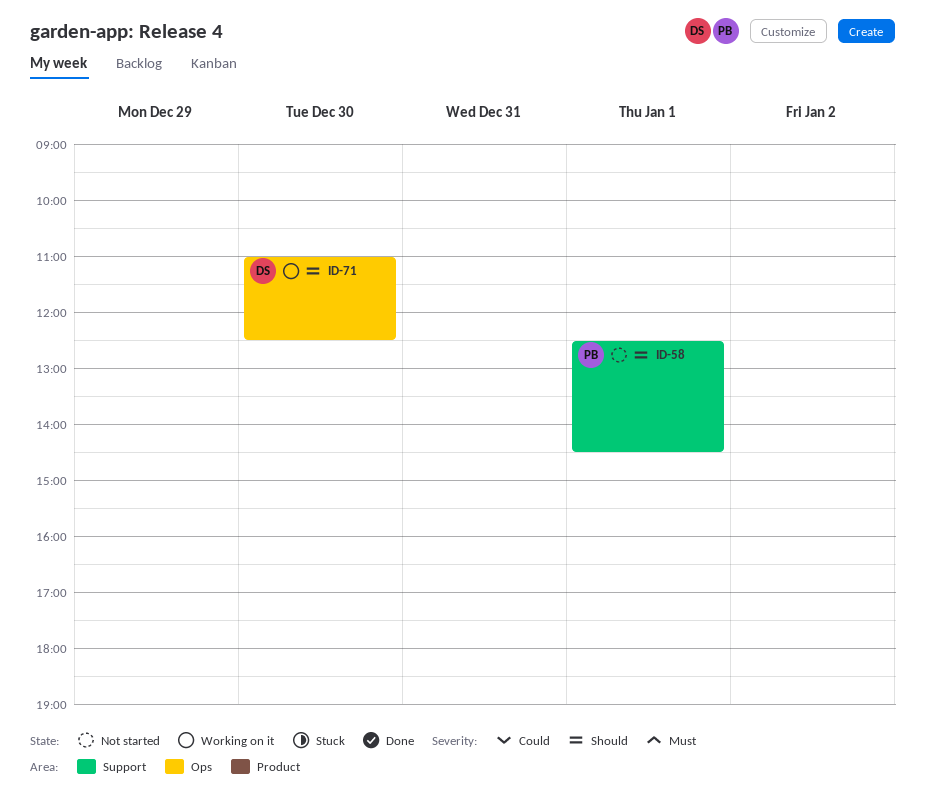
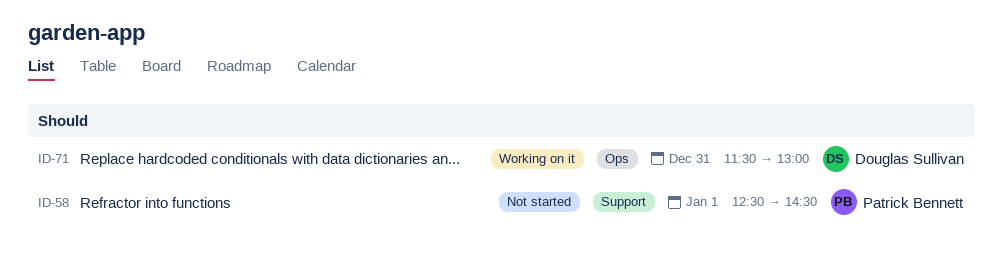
ID-71, day: Dec 30 -> Dec 31
ID-71, begins: 11:00 -> 11:30
ID-71, ends: 12:30 -> 13:00

